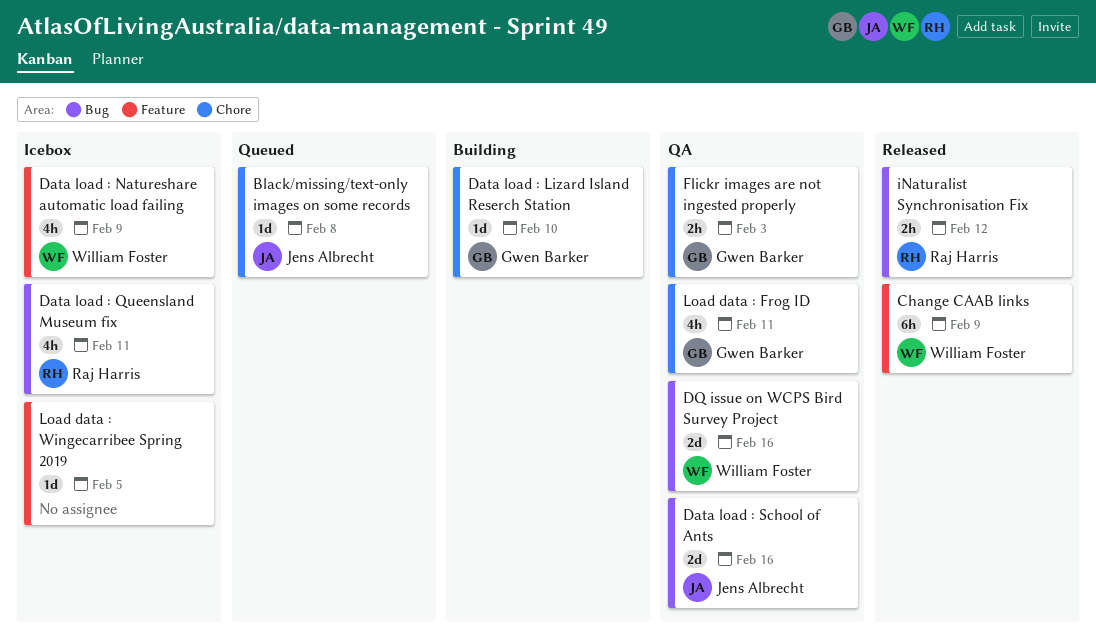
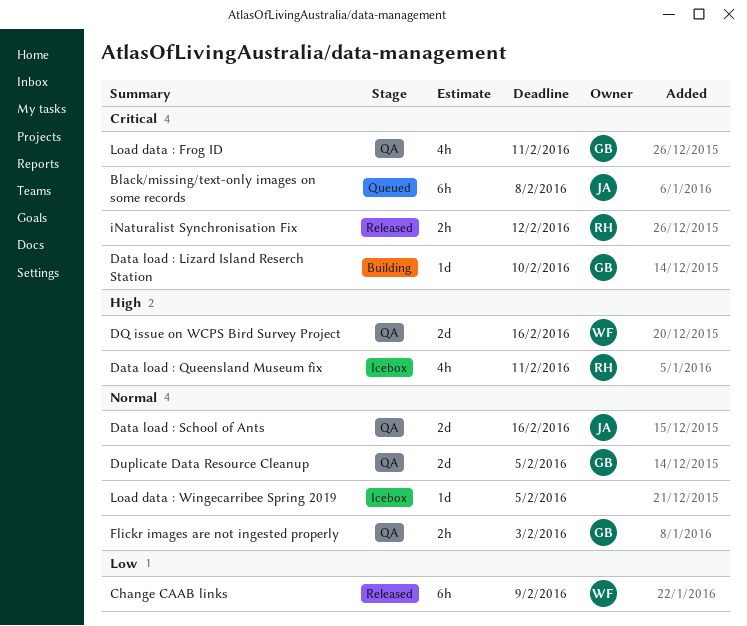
Black/missing/text-only images on some records, estimate: 1d -> 6h
Data load : Natureshare automatic load failing: present -> none
Duplicate Data Resource Cleanup: none -> present

